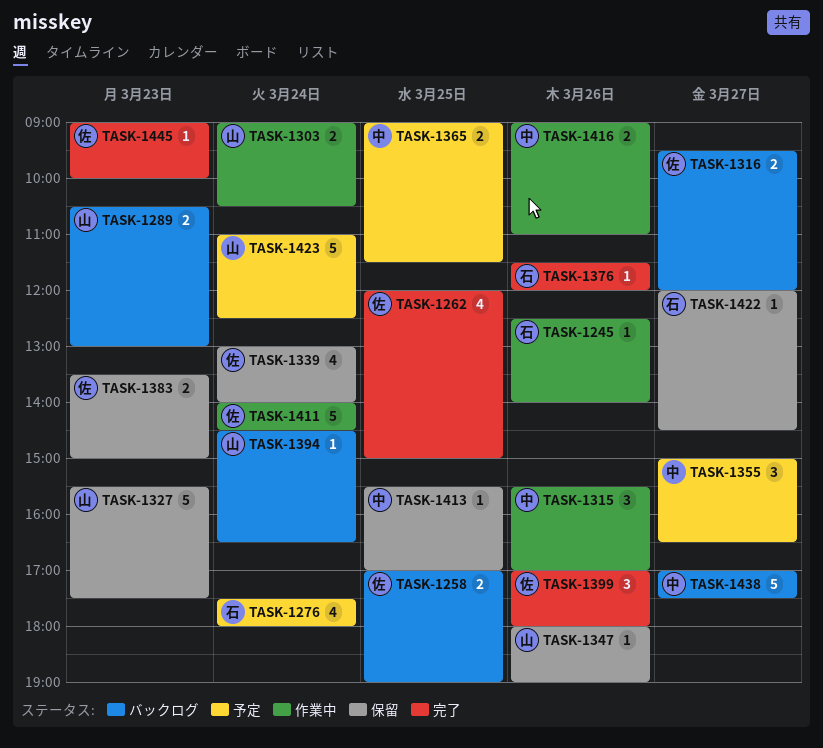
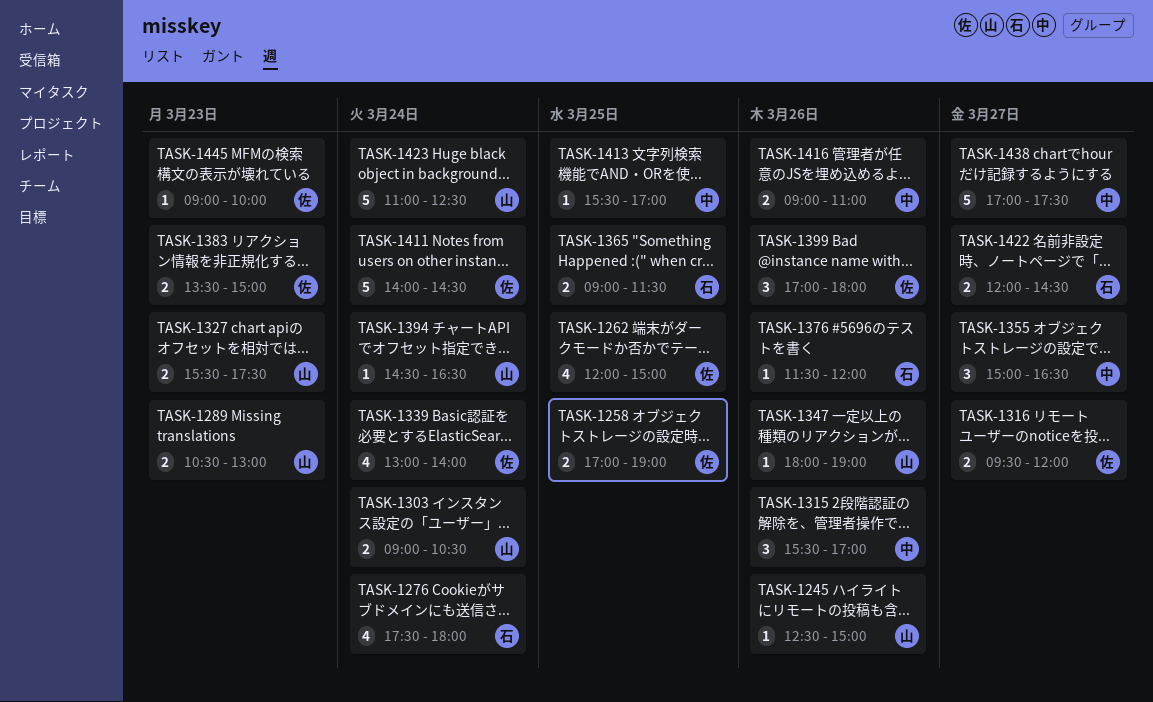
TASK-1245, owner: 石 -> 山
TASK-1245, ends: 14:00 -> 15:00
TASK-1327, estimate: 5 -> 2
TASK-1365, owner: 中 -> 石
TASK-1422, estimate: 1 -> 2

